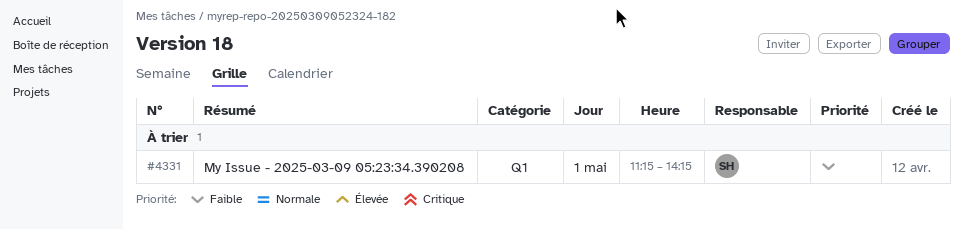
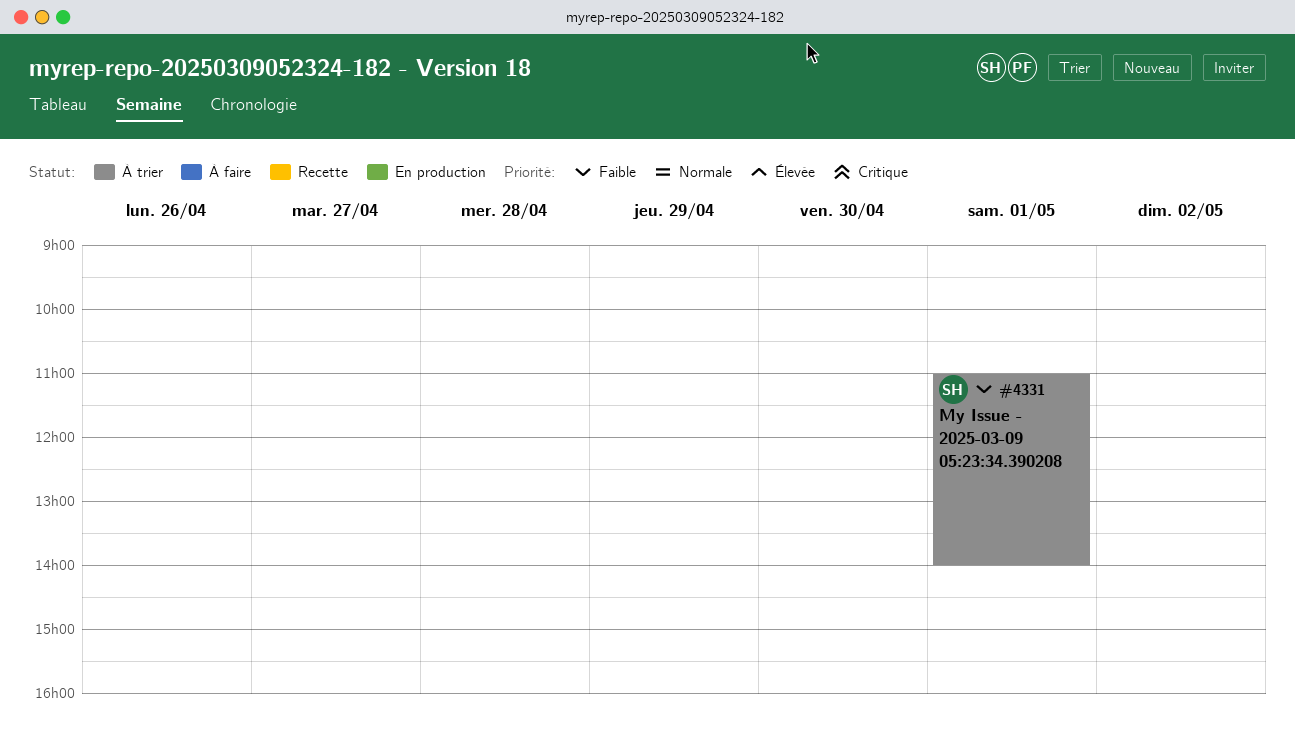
#4331, begins: 11:15 -> 11:00
#4331, ends: 14:15 -> 14:00

